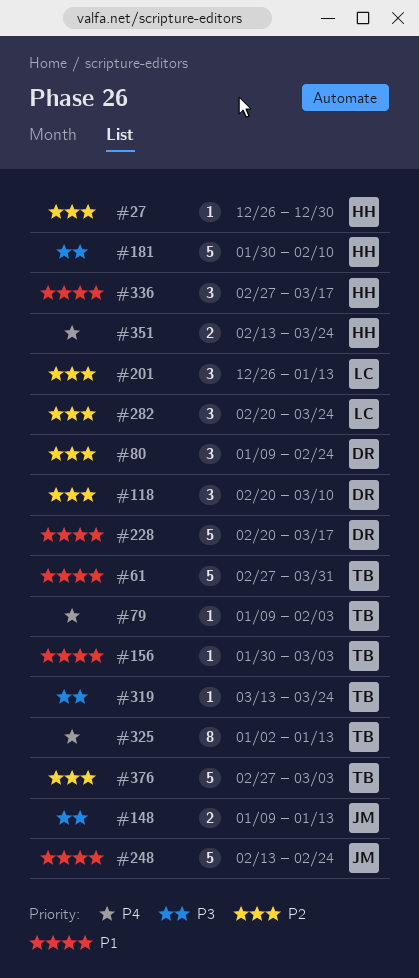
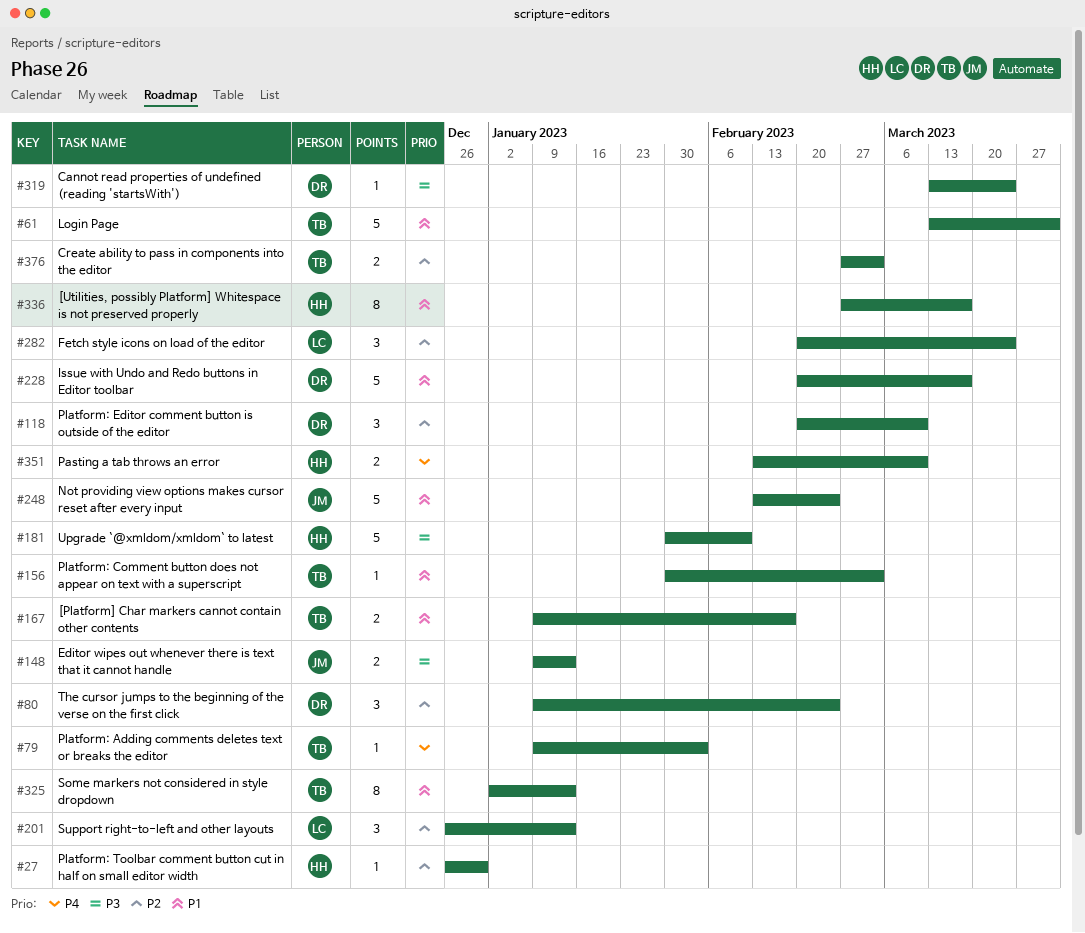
#61, start: Feb 27 -> Mar 13
#167: none -> present
#319, owner: TB -> DR
#325, priority: P4 -> P1
#336, estimate: 3 -> 8
#351, due: Mar 24 -> Mar 10
#376, estimate: 5 -> 2

